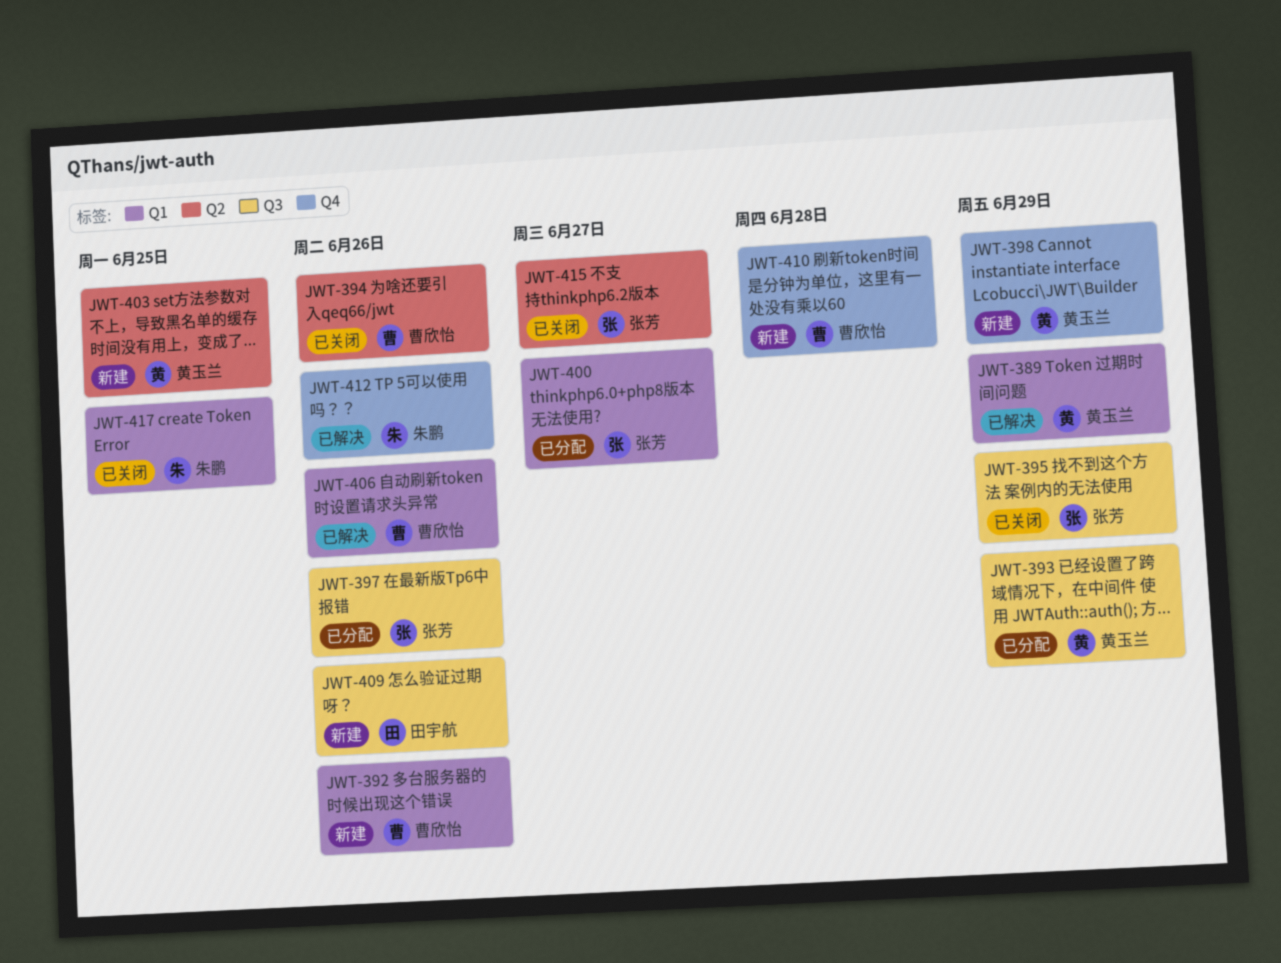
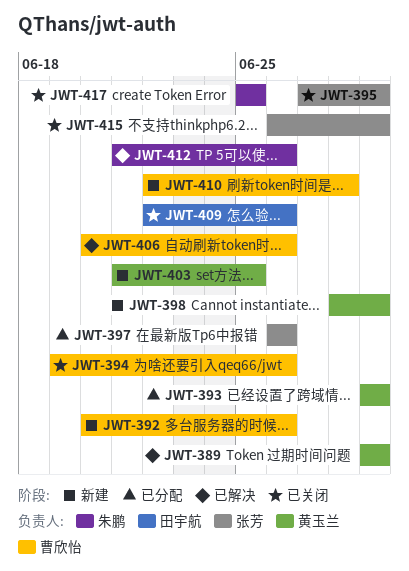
JWT-400: present -> none
JWT-409, status: 新建 -> 已关闭
JWT-415, due: Jun 27 -> Jun 29

